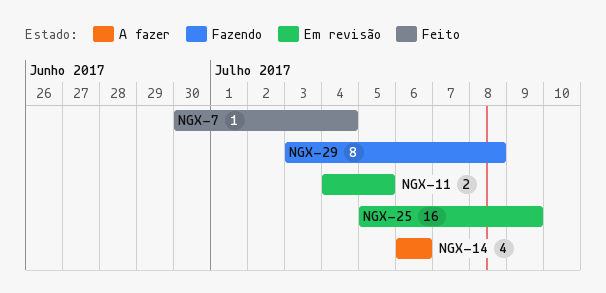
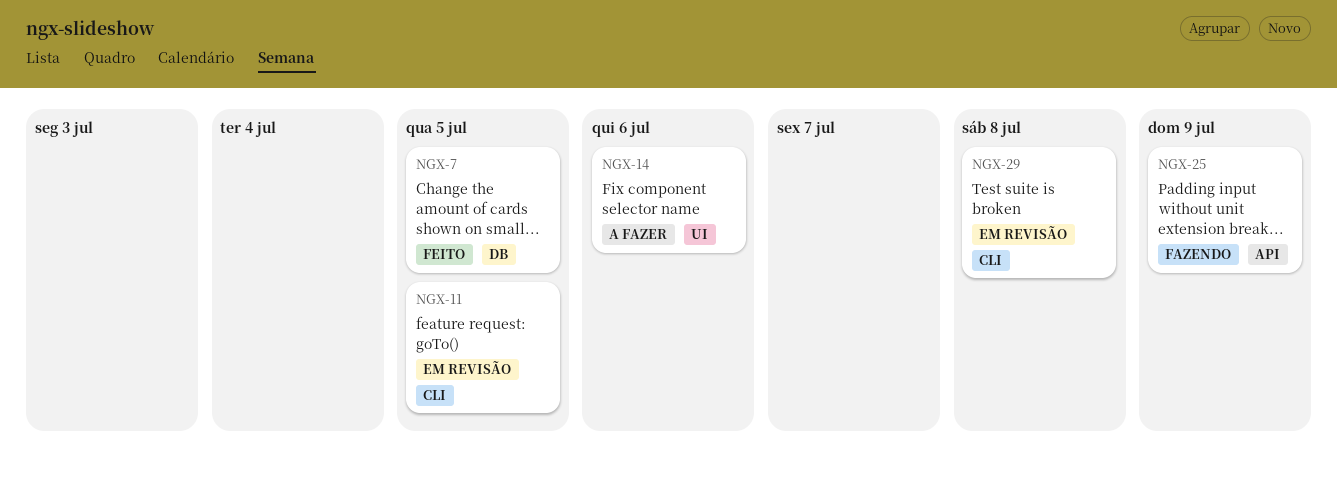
NGX-7, due: Jul 4 -> Jul 5
NGX-25, status: Em revisão -> Fazendo
NGX-29, status: Fazendo -> Em revisão

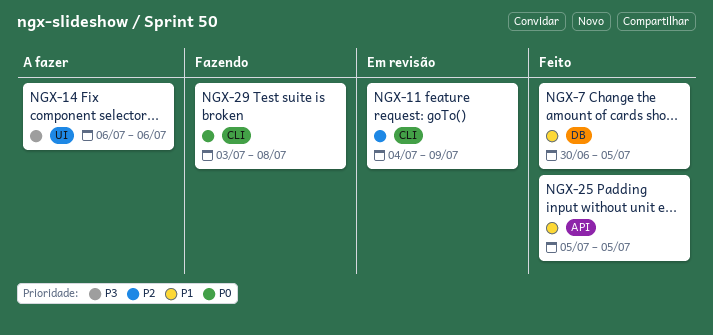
NGX-11, due: Jul 5 -> Jul 9
NGX-25, status: Fazendo -> Feito
NGX-25, due: Jul 9 -> Jul 5
NGX-29, status: Em revisão -> Fazendo

